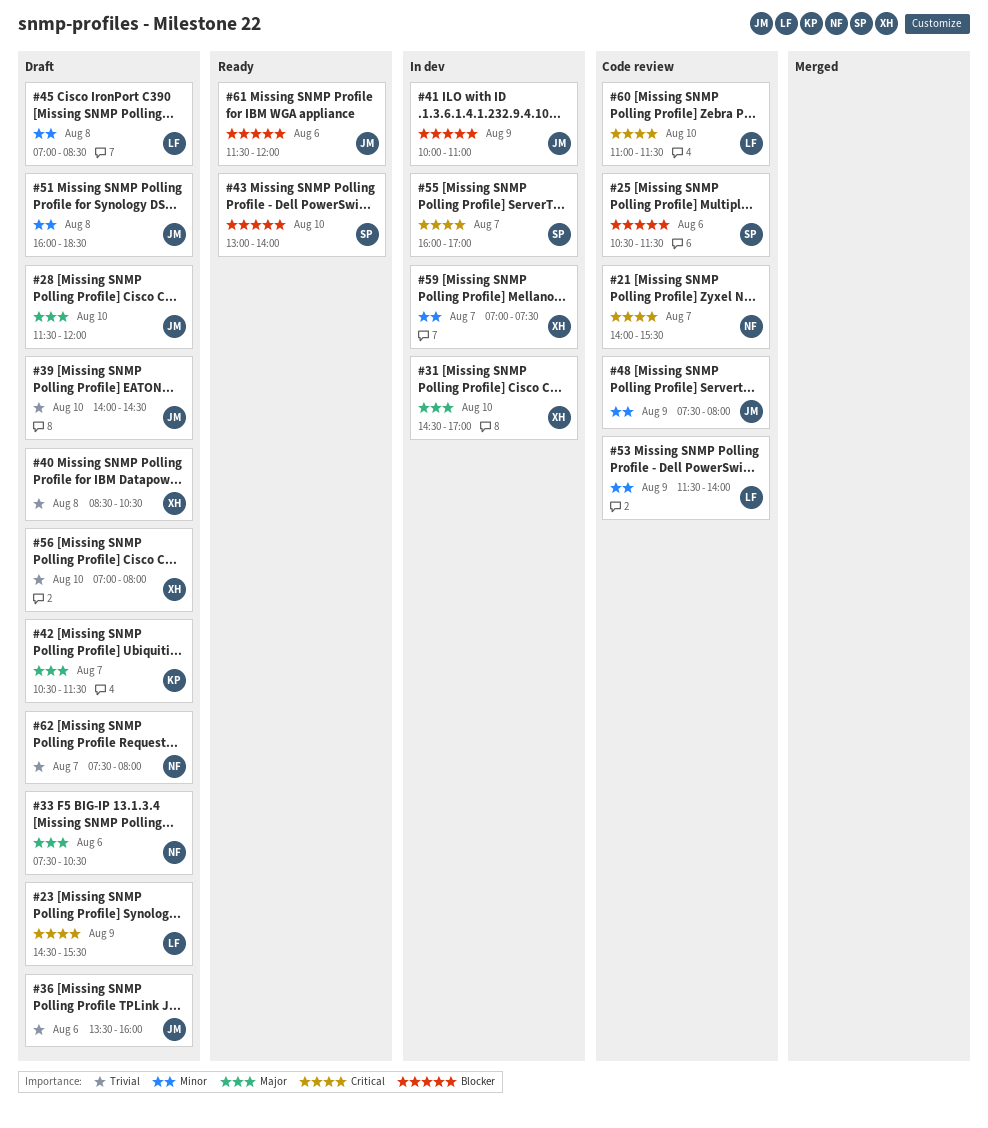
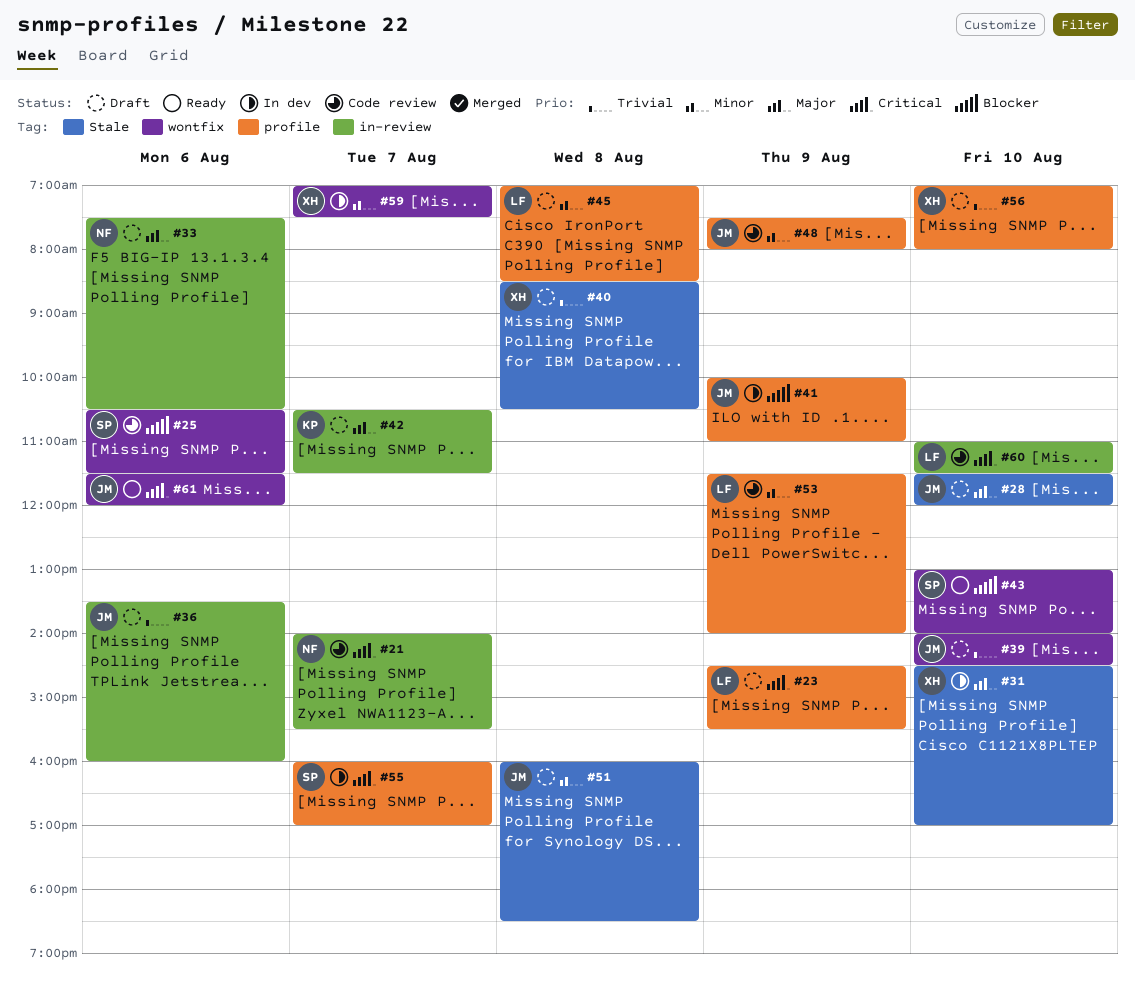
#61, priority: Blocker -> Critical
#62: present -> none

